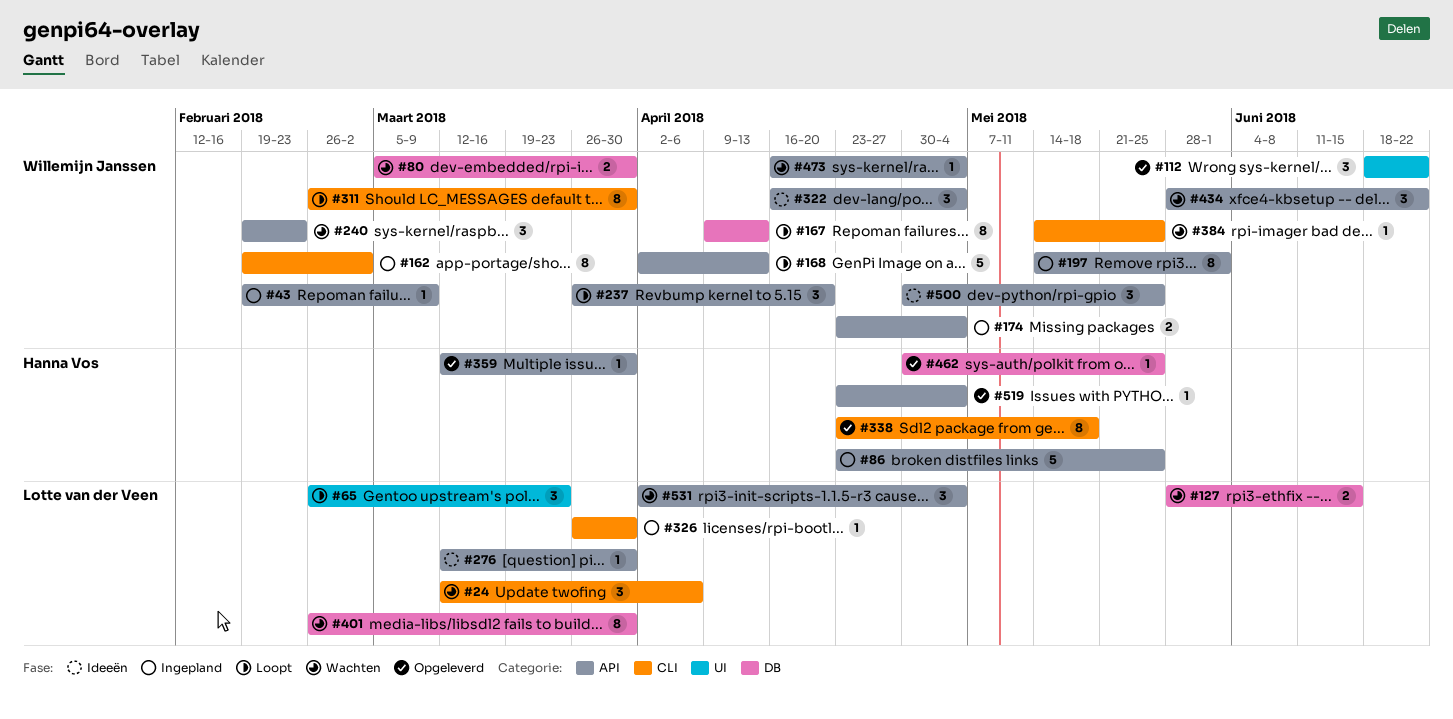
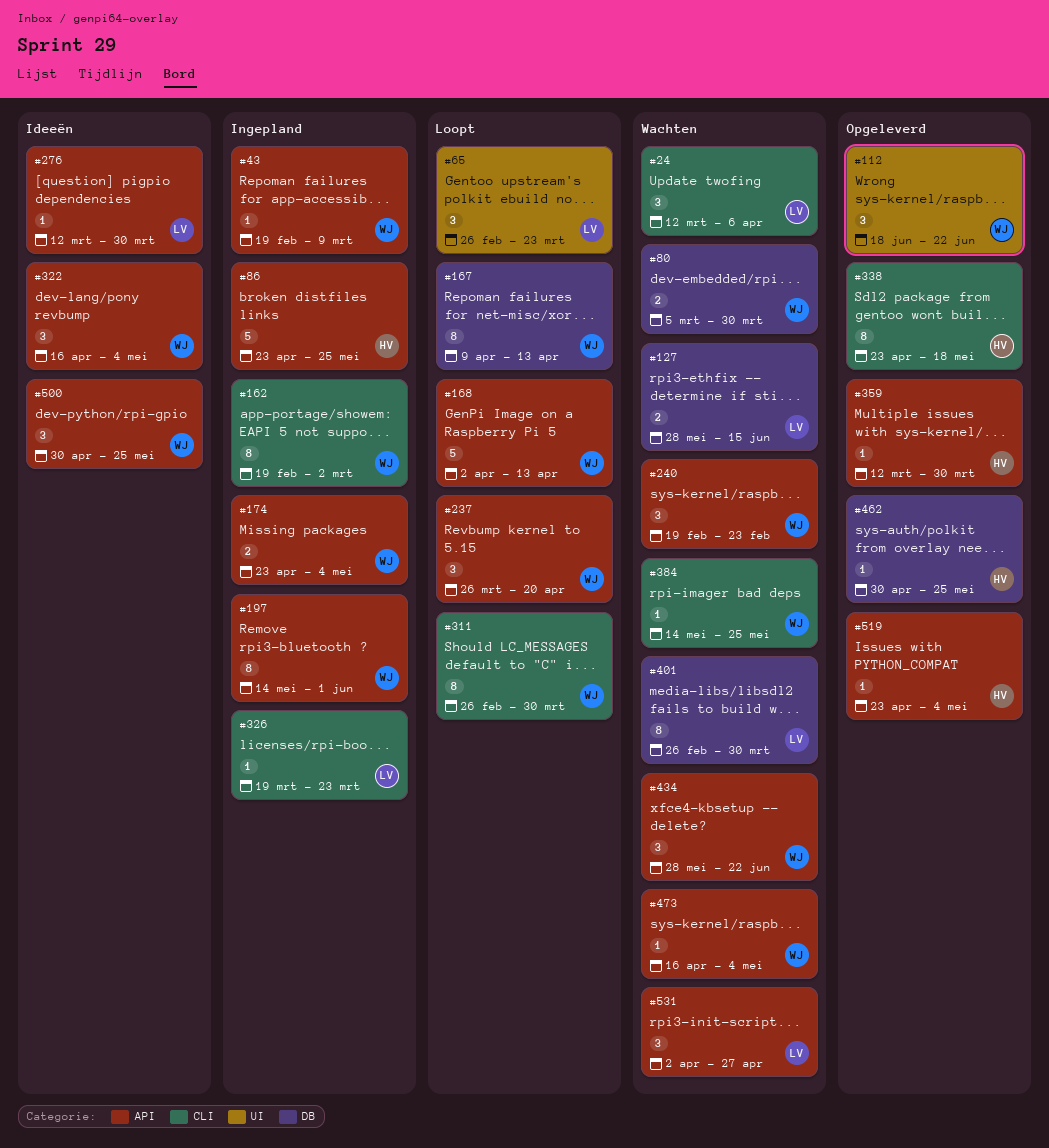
#326, start: Mar 26 -> Mar 19
#326, due: Mar 30 -> Mar 23
#531, due: May 4 -> Apr 27

